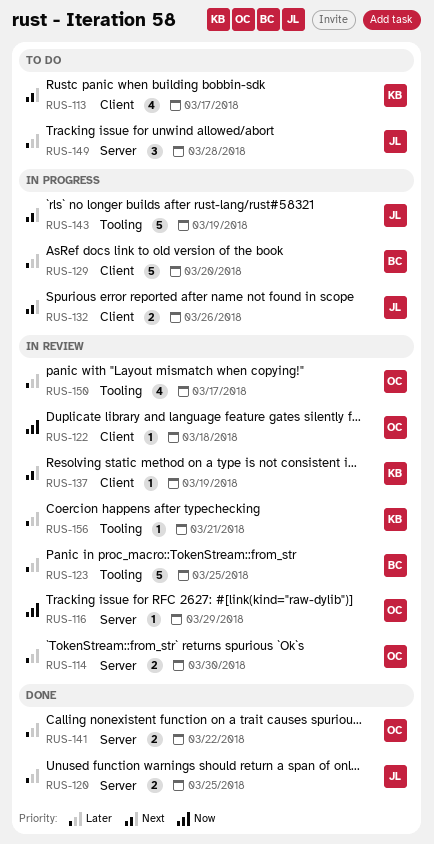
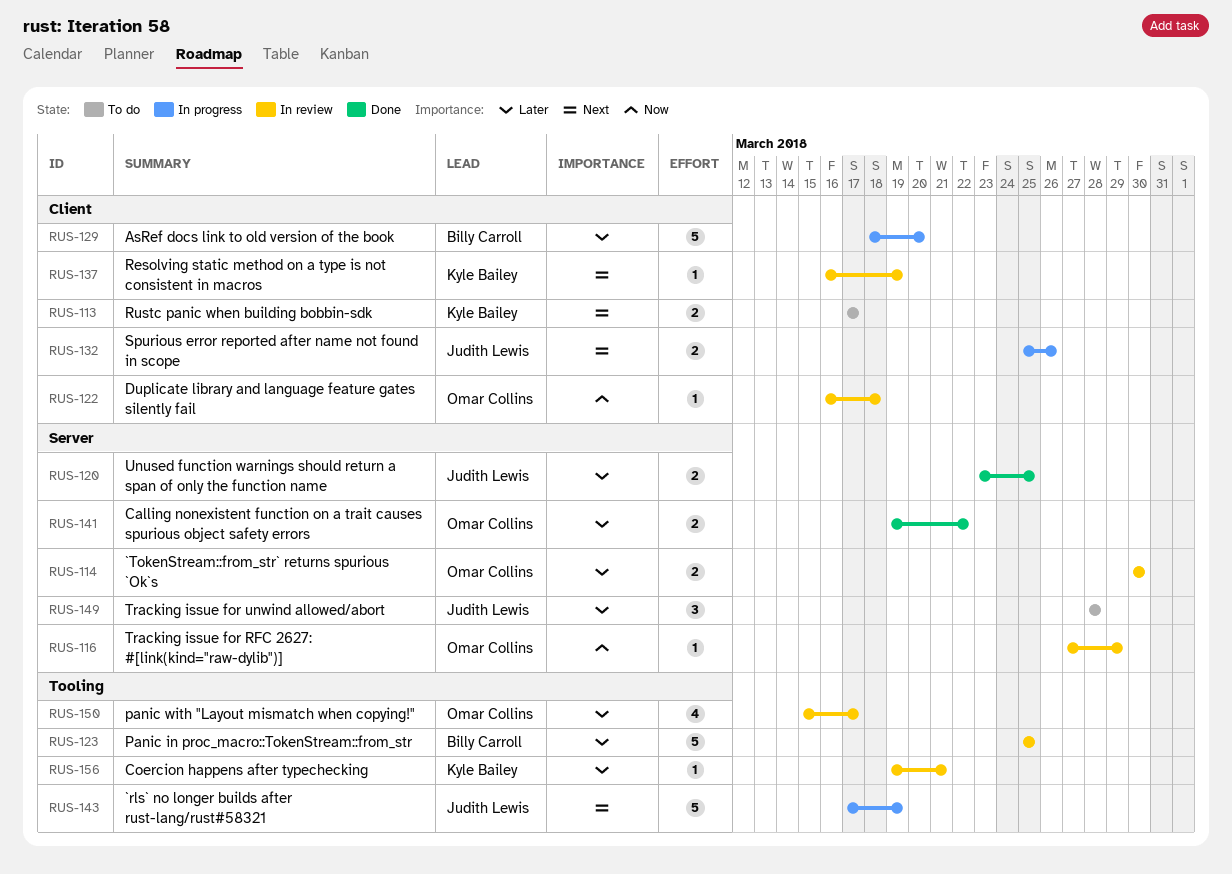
RUS-113, estimate: 4 -> 2

